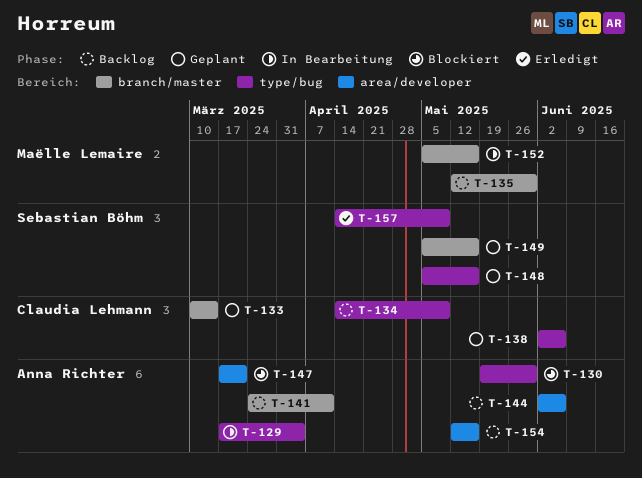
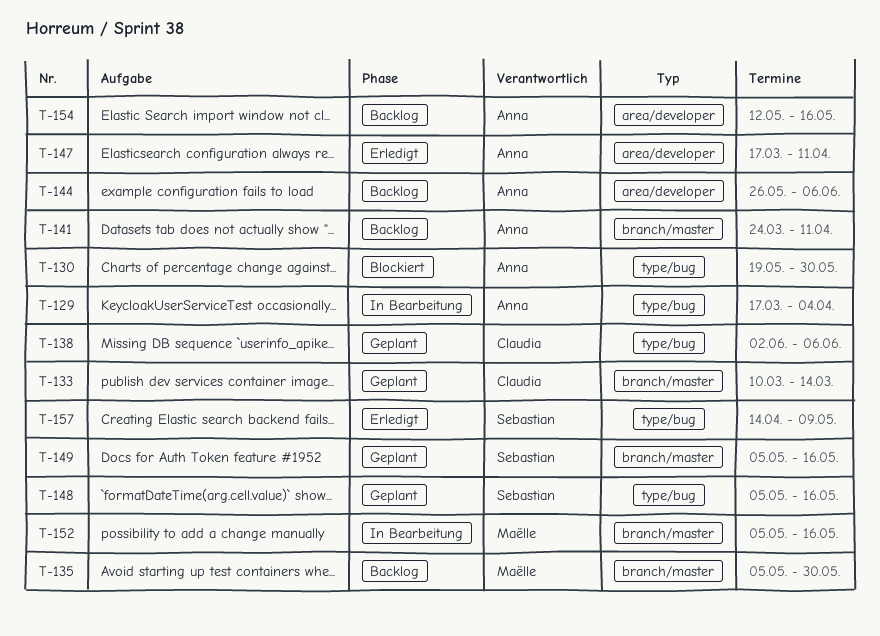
T-134: present -> none
T-135, start: May 12 -> May 5
T-144, start: Jun 2 -> May 26
T-147, status: Blockiert -> Erledigt
T-147, due: Mar 21 -> Apr 11

